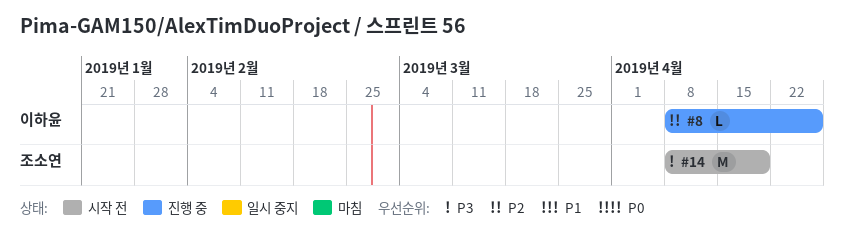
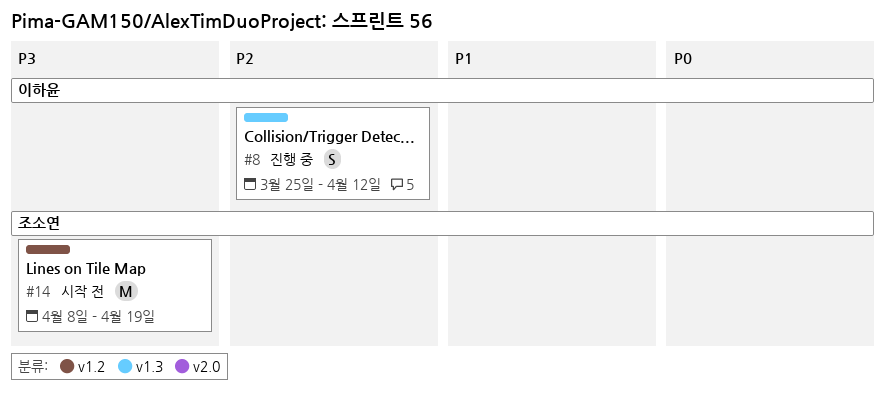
#8, estimate: L -> S
#8, start: Apr 8 -> Mar 25
#8, due: Apr 26 -> Apr 12

